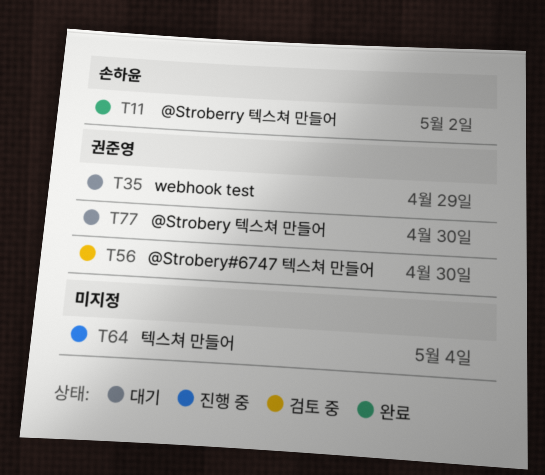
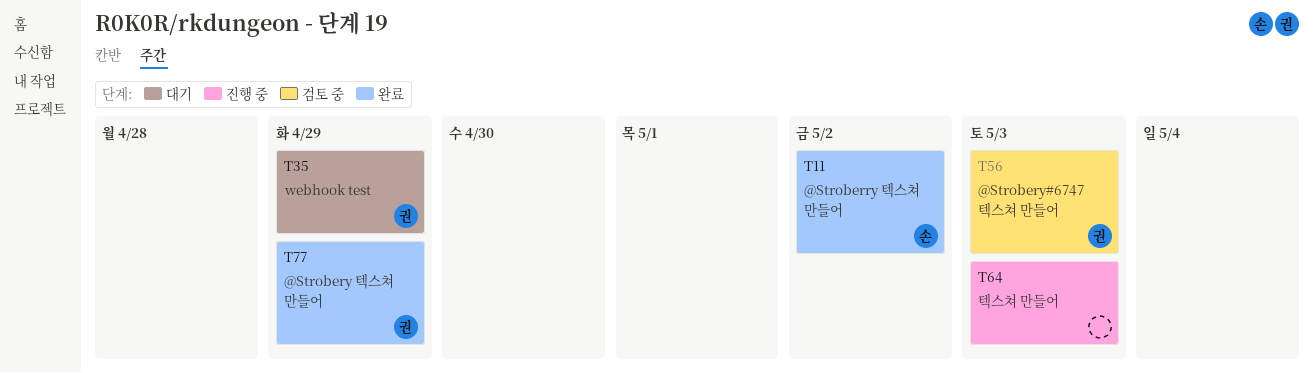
T56, due: Apr 30 -> May 3
T64, due: May 4 -> May 3
T77, status: 대기 -> 완료
T77, due: Apr 30 -> Apr 29

